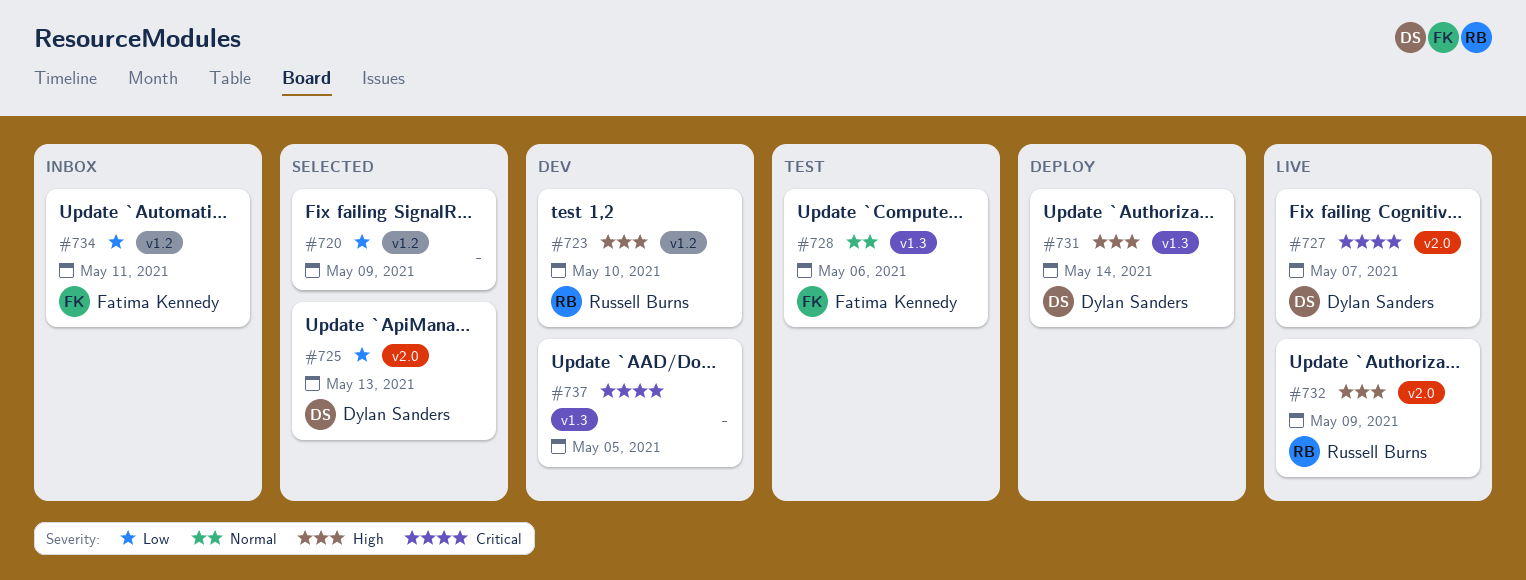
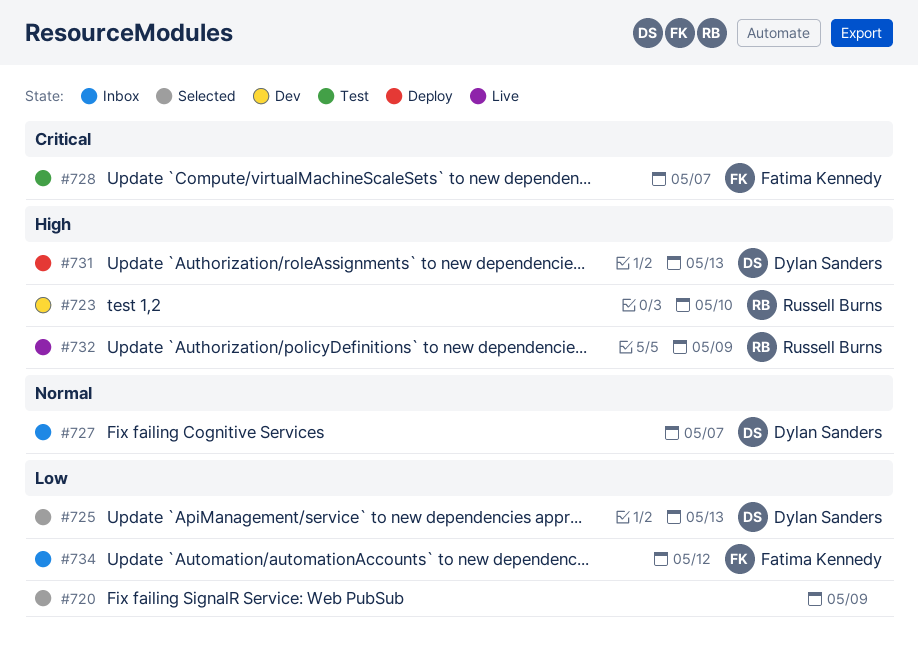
#727, status: Live -> Inbox
#727, priority: Critical -> Normal
#728, priority: Normal -> Critical
#728, due: May 6 -> May 7
#731, due: May 14 -> May 13
#734, due: May 11 -> May 12
#737: present -> none

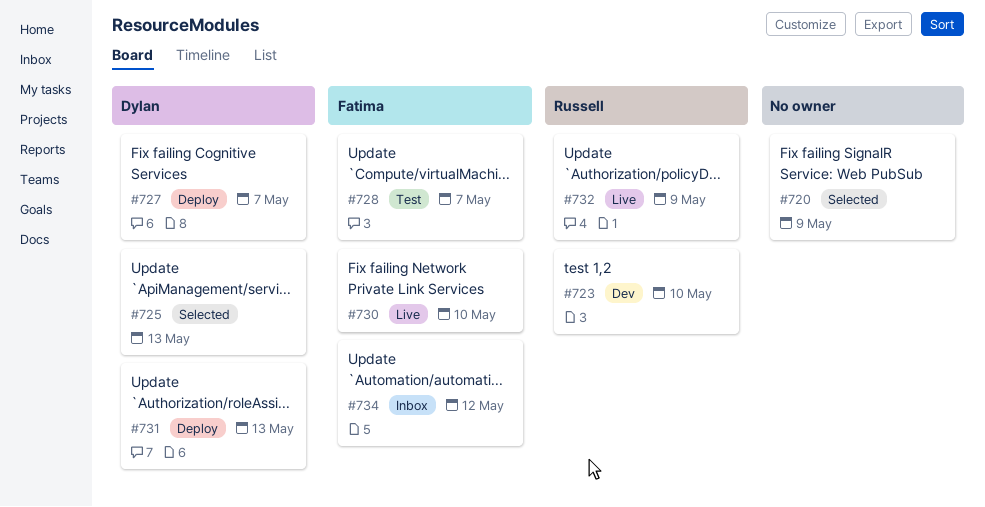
#727, status: Inbox -> Deploy
#730: none -> present

